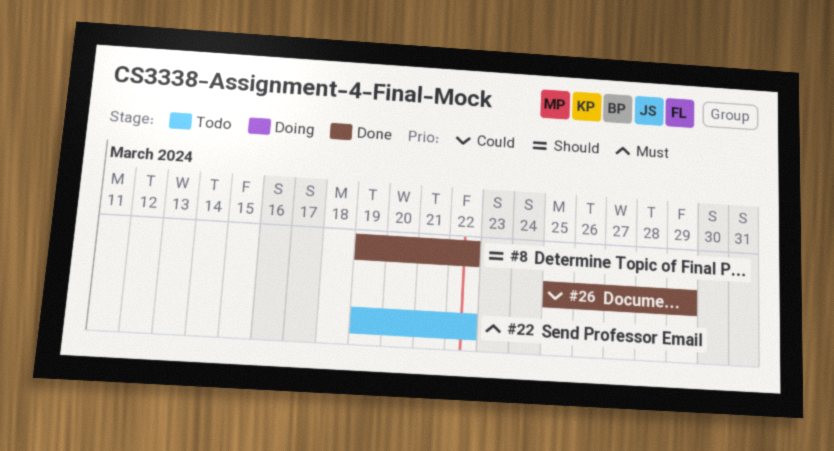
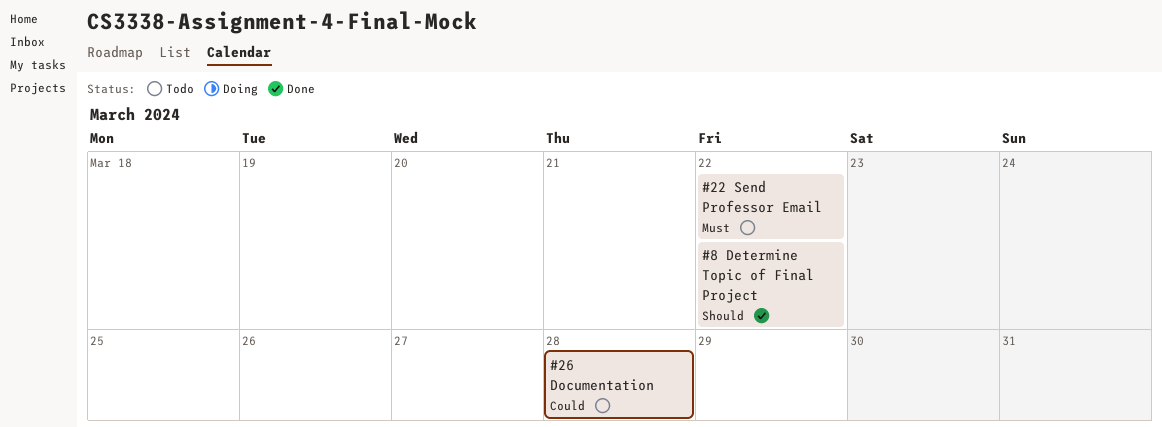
#26, status: Done -> Todo
#26, due: Mar 29 -> Mar 28

